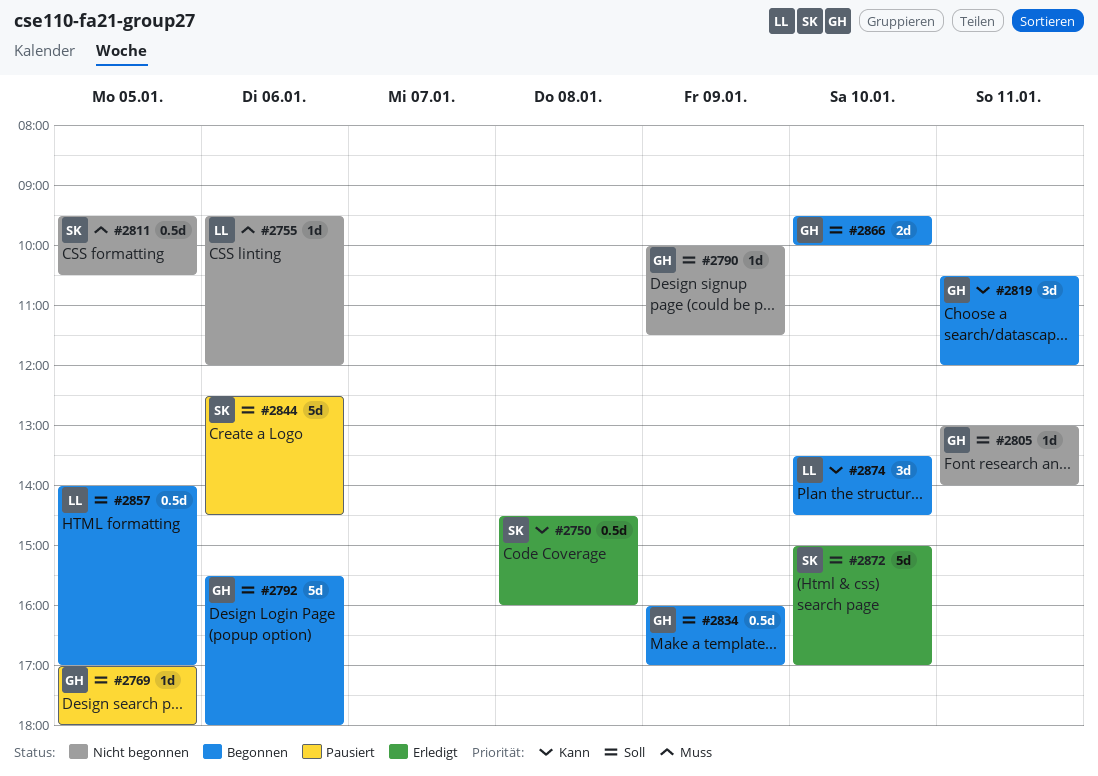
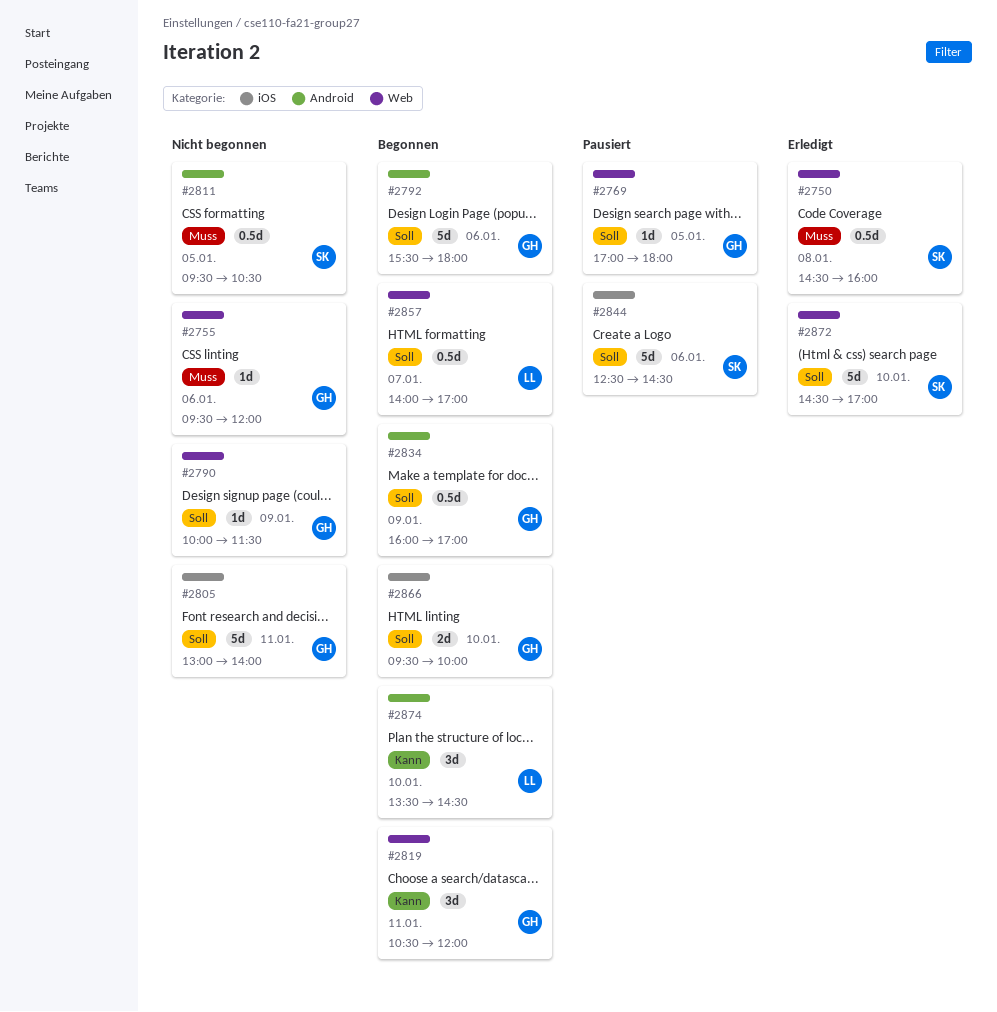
#2750, priority: Kann -> Muss
#2755, owner: LL -> GH
#2805, estimate: 1d -> 5d
#2857, day: Jan 5 -> Jan 7
#2872, begins: 15:00 -> 14:30

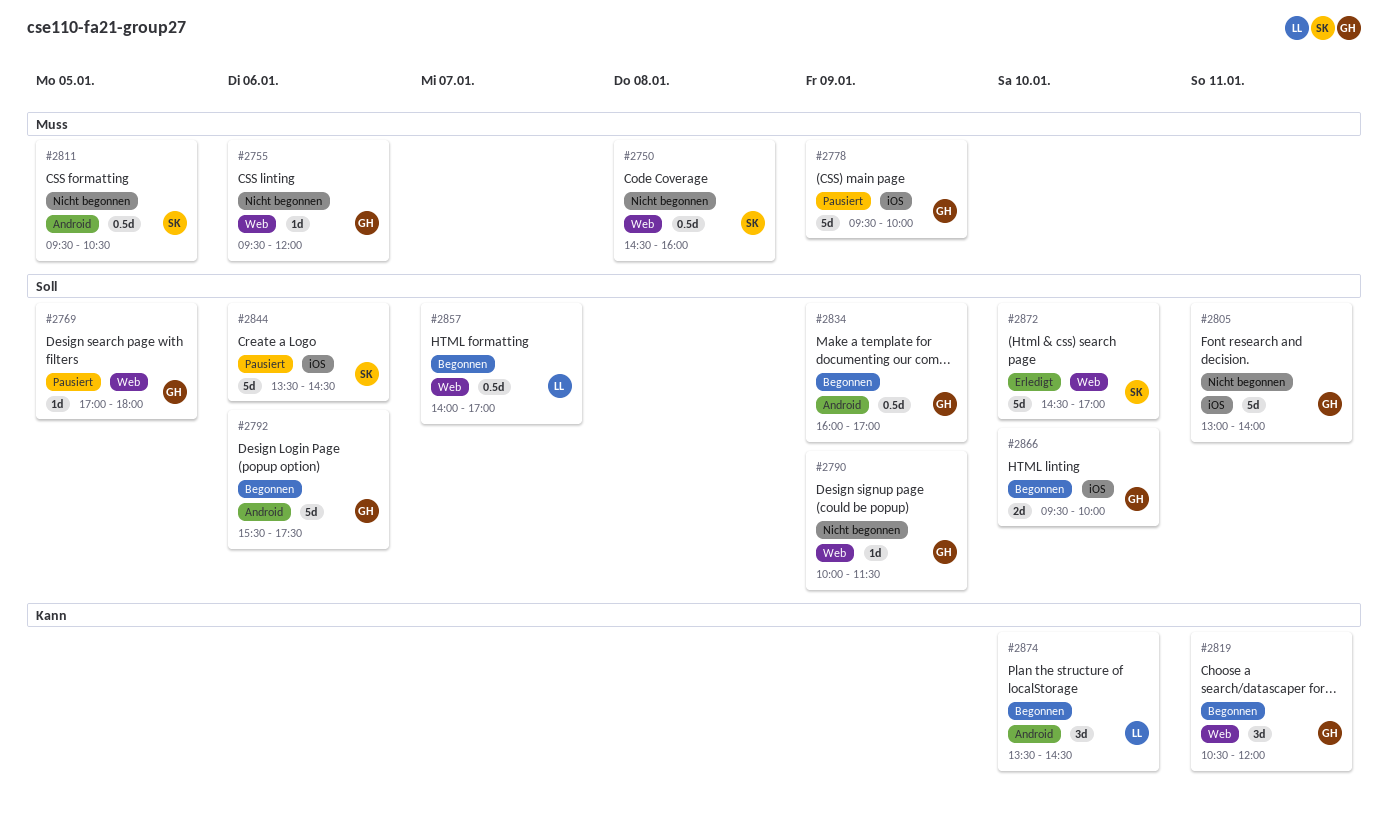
#2750, status: Erledigt -> Nicht begonnen
#2778: none -> present
#2792, ends: 18:00 -> 17:30
#2844, begins: 12:30 -> 13:30

